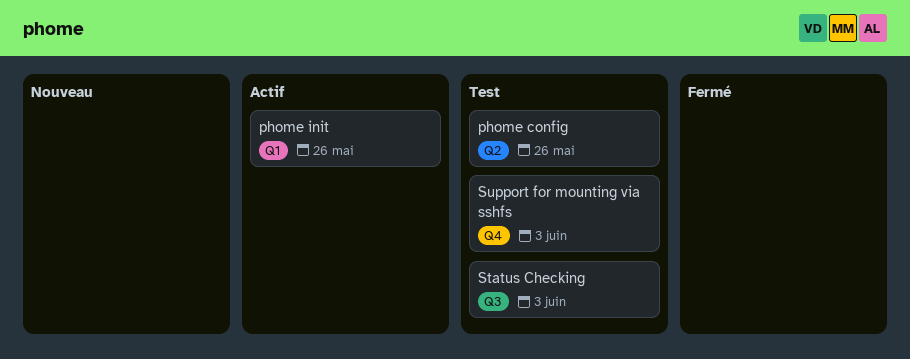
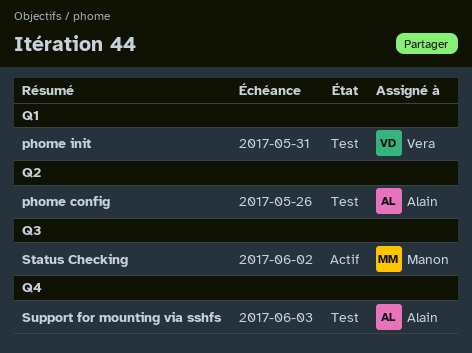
phome init, status: Actif -> Test
phome init, due: May 26 -> May 31
Status Checking, status: Test -> Actif
Status Checking, due: Jun 3 -> Jun 2

